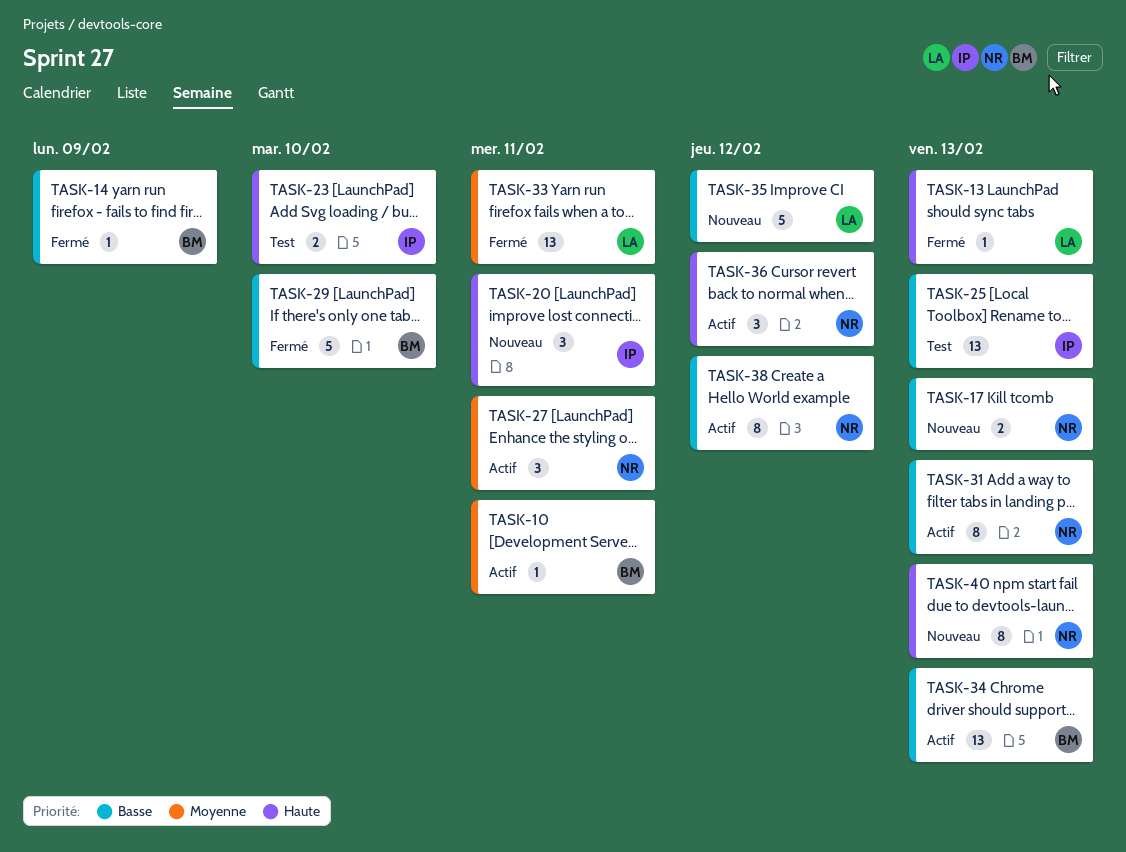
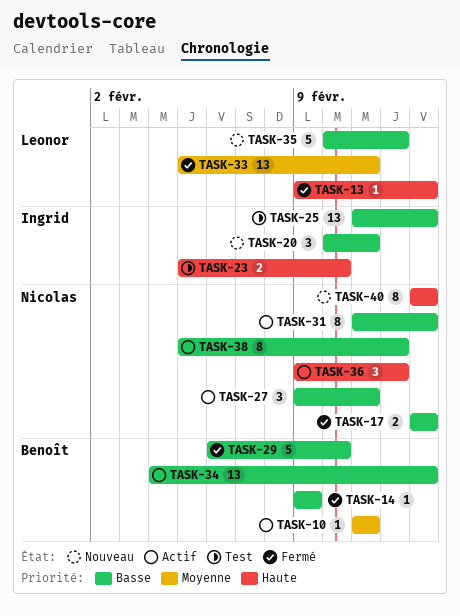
TASK-17, status: Nouveau -> Fermé
TASK-20, priority: Haute -> Basse
TASK-27, priority: Moyenne -> Basse

